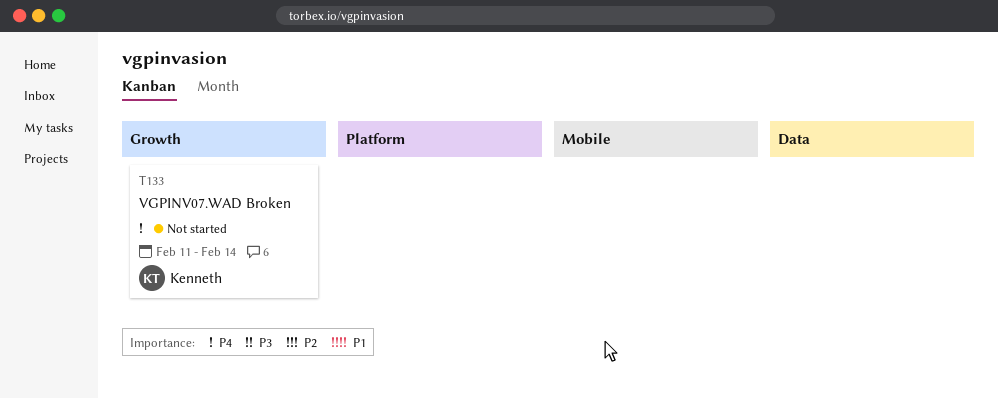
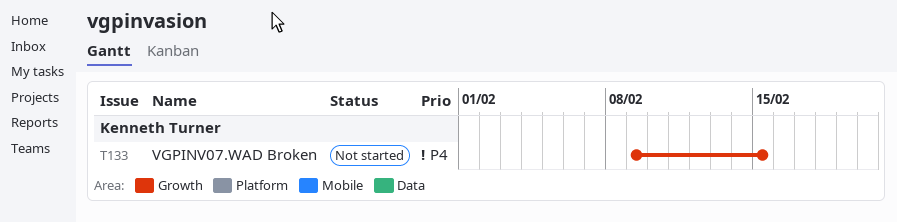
T133, start: Feb 11 -> Feb 9
T133, due: Feb 14 -> Feb 15

